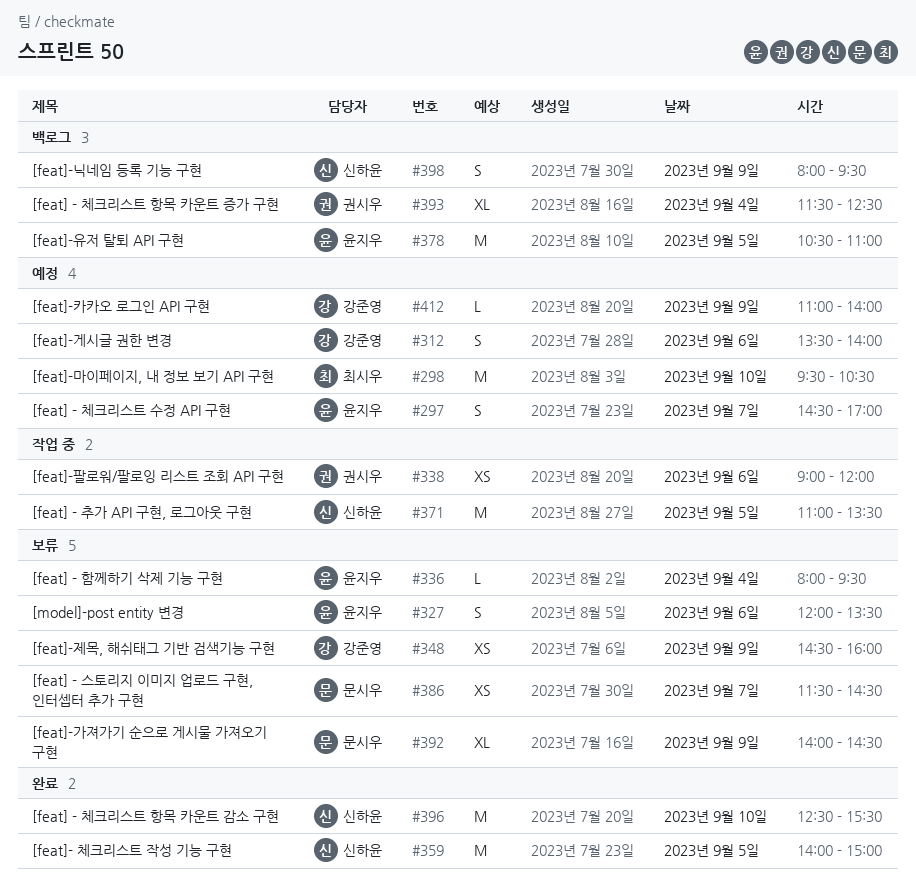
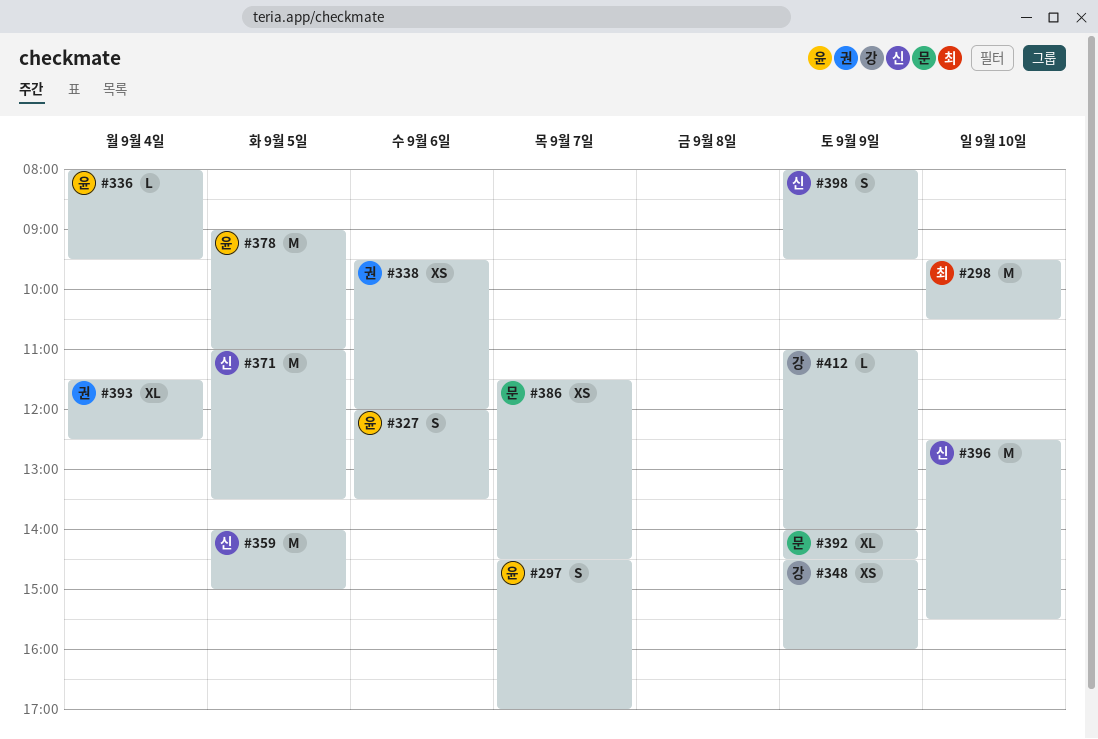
#312: present -> none
#338, begins: 09:00 -> 09:30
#378, begins: 10:30 -> 09:00

